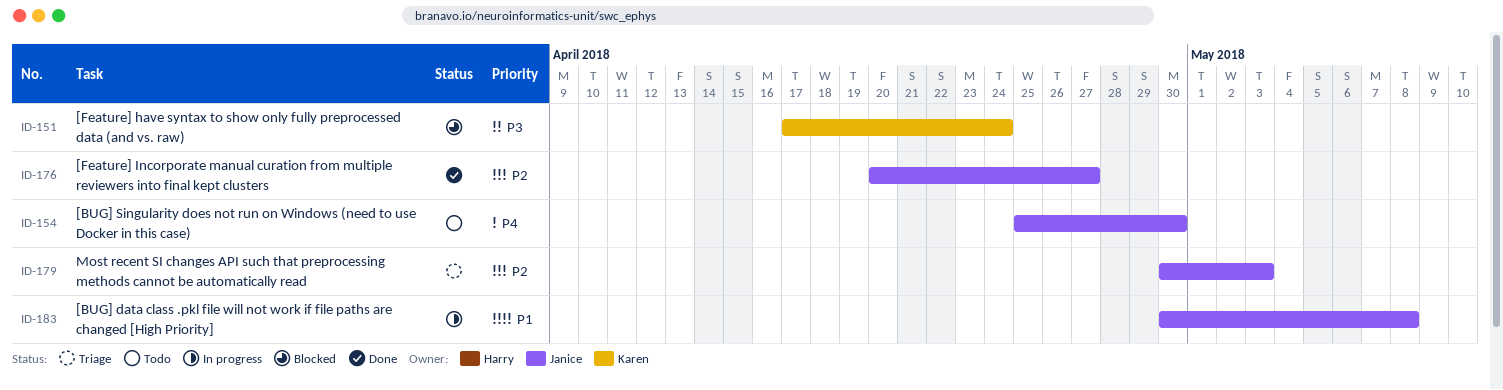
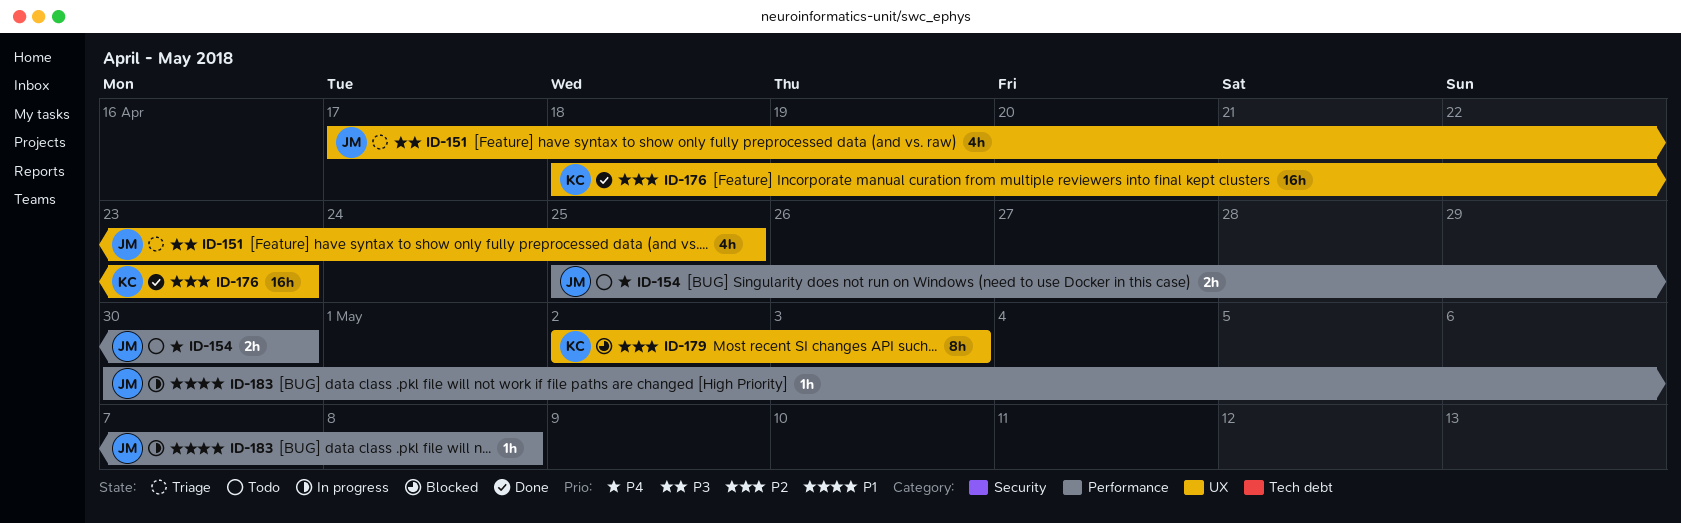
ID-151, status: Blocked -> Triage
ID-151, owner: Karen -> Janice
ID-151, due: Apr 24 -> Apr 25
ID-176, owner: Janice -> Karen
ID-176, start: Apr 20 -> Apr 18
ID-176, due: Apr 27 -> Apr 23
ID-179, status: Triage -> Blocked
ID-179, owner: Janice -> Karen
ID-179, start: Apr 30 -> May 2

